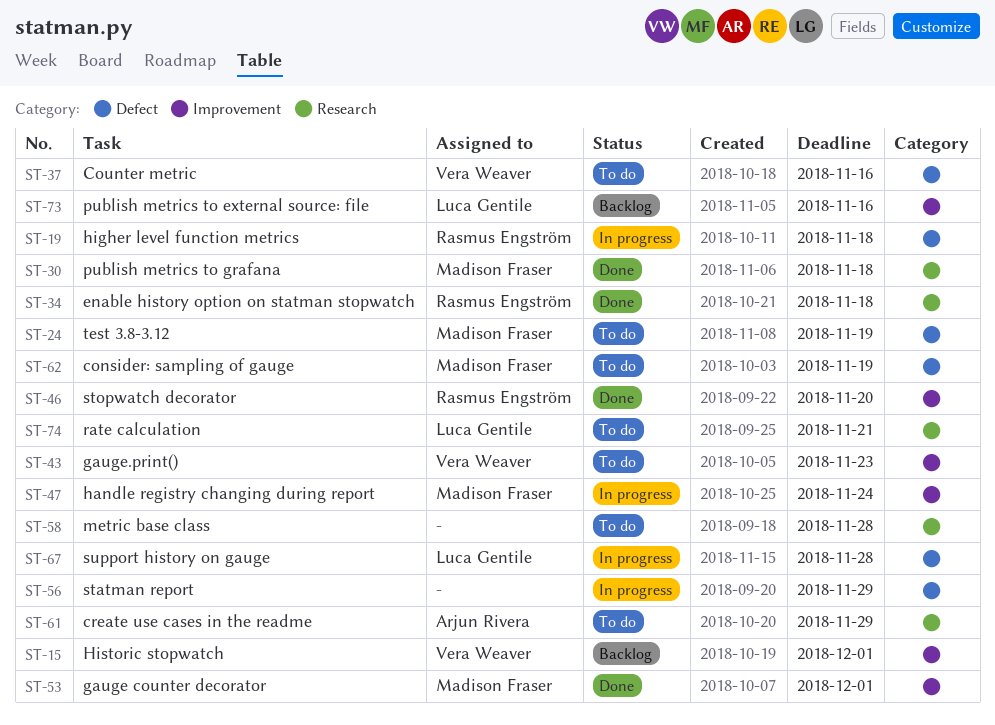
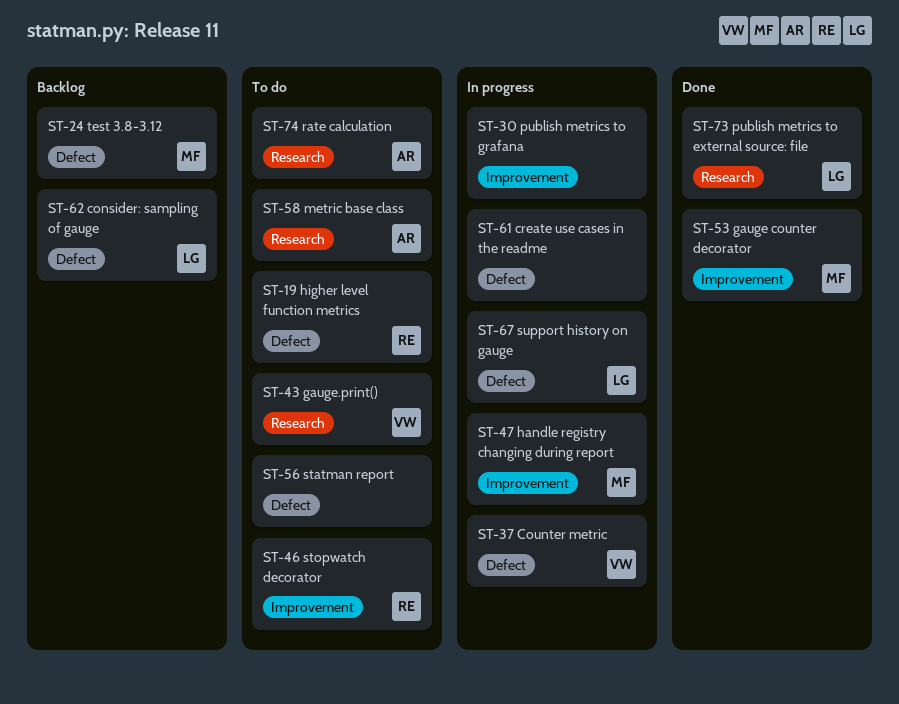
ST-15: present -> none
ST-19, status: In progress -> To do
ST-24, status: To do -> Backlog
ST-30, status: Done -> In progress
ST-30, owner: Madison Fraser -> none
ST-30, label: Research -> Improvement
ST-34: present -> none
ST-37, status: To do -> In progress
ST-43, label: Improvement -> Research
ST-46, status: Done -> To do
ST-56, status: In progress -> To do
ST-58, owner: none -> Arjun Rivera
ST-61, status: To do -> In progress
ST-61, owner: Arjun Rivera -> none
ST-61, label: Research -> Defect
ST-62, status: To do -> Backlog
ST-62, owner: Madison Fraser -> Luca Gentile
ST-73, status: Backlog -> Done
ST-73, label: Improvement -> Research
ST-74, owner: Luca Gentile -> Arjun Rivera

